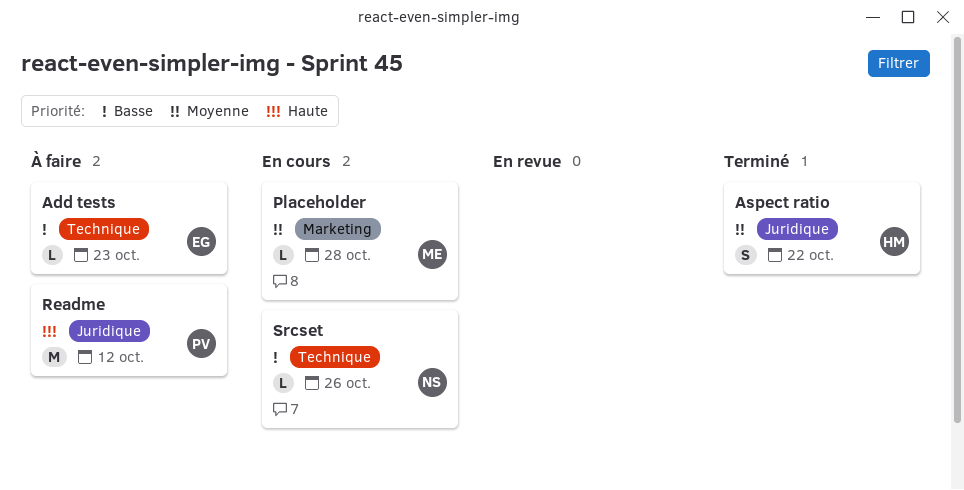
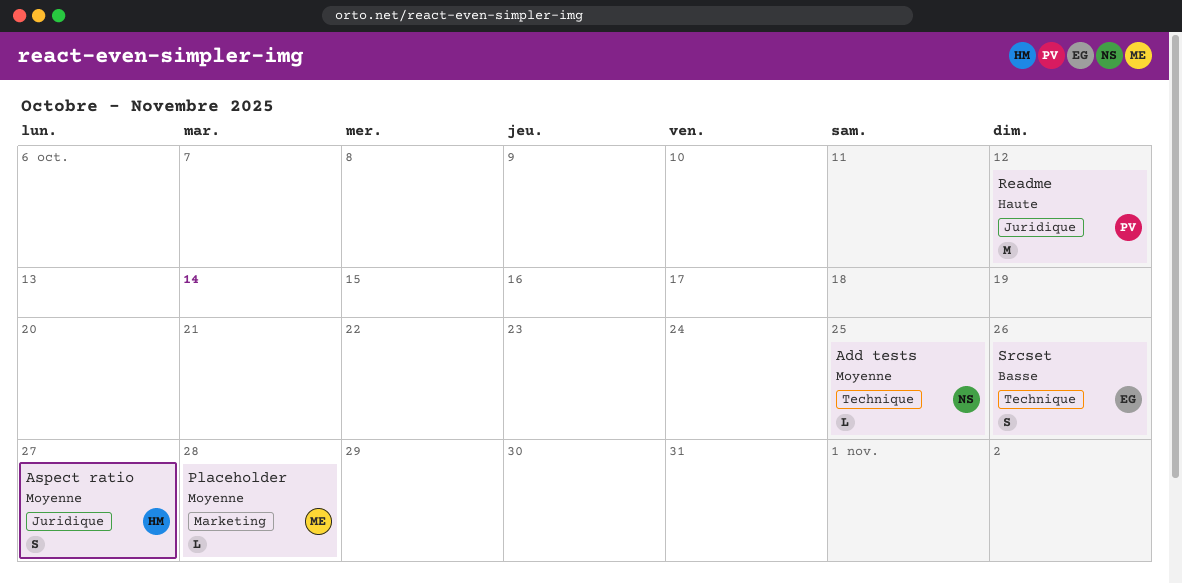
Add tests, owner: EG -> NS
Add tests, priority: Basse -> Moyenne
Add tests, due: Oct 23 -> Oct 25
Aspect ratio, due: Oct 22 -> Oct 27
Srcset, owner: NS -> EG
Srcset, estimate: L -> S

